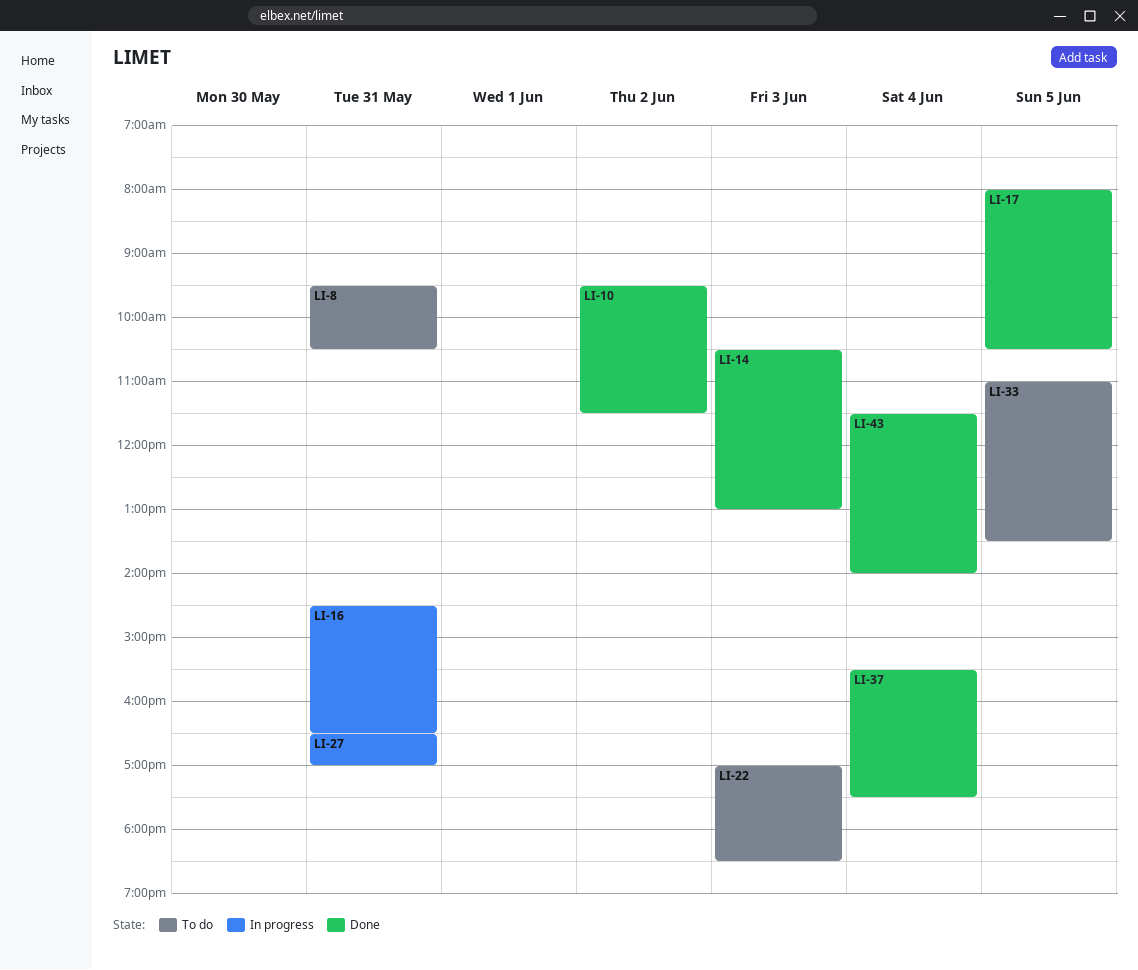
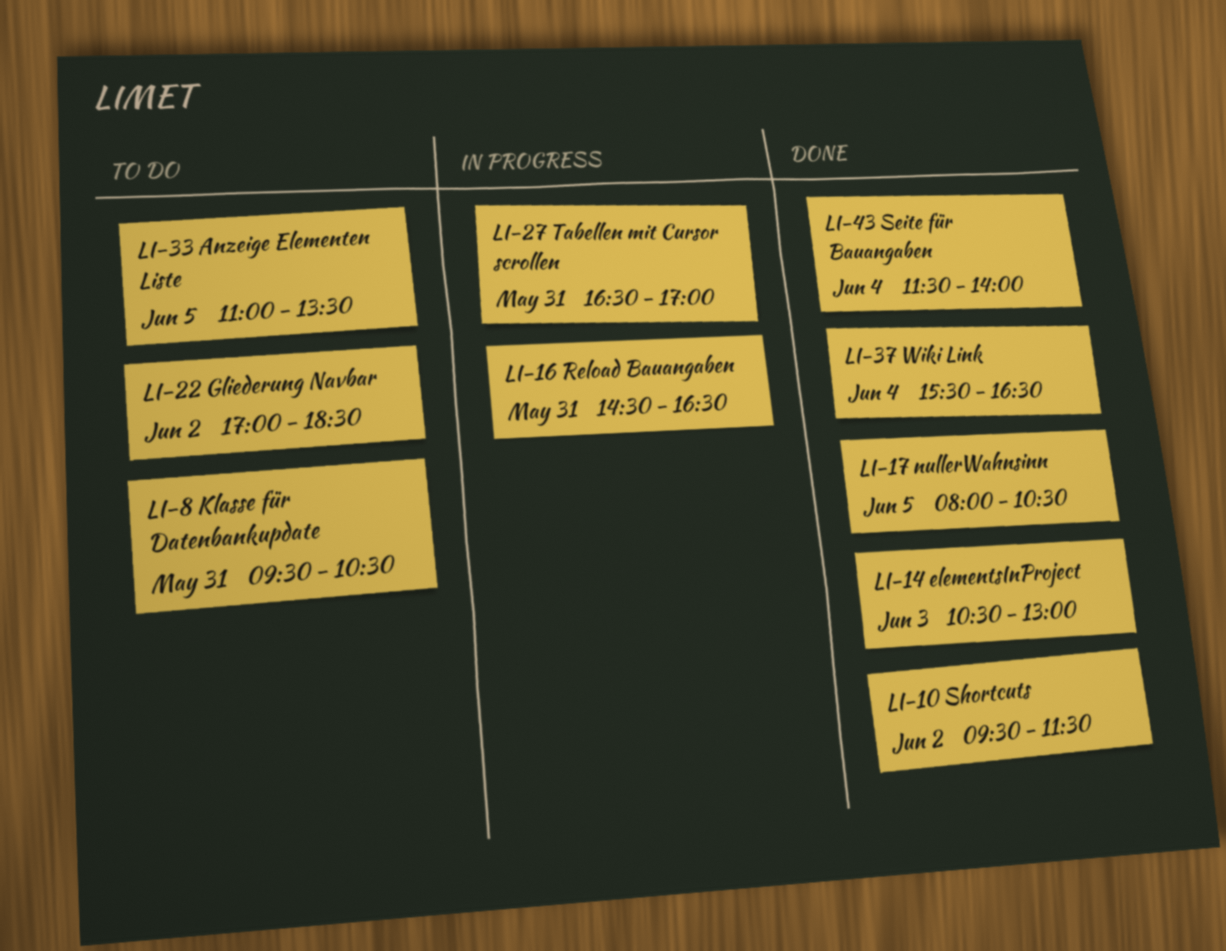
LI-22, day: Jun 3 -> Jun 2
LI-37, ends: 17:30 -> 16:30

